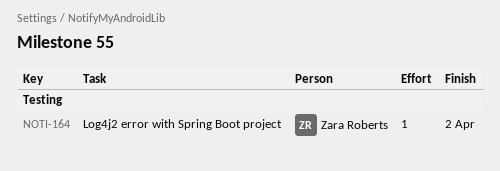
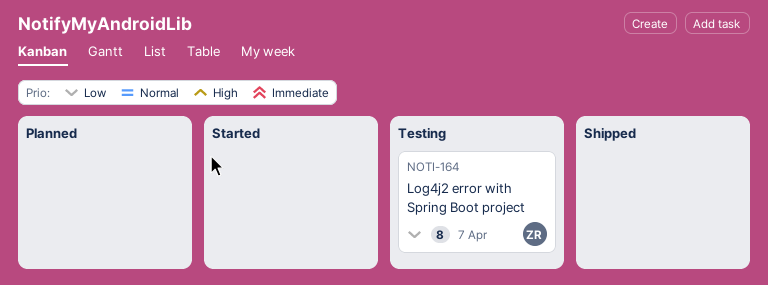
NOTI-164, estimate: 1 -> 8
NOTI-164, due: Apr 2 -> Apr 7

